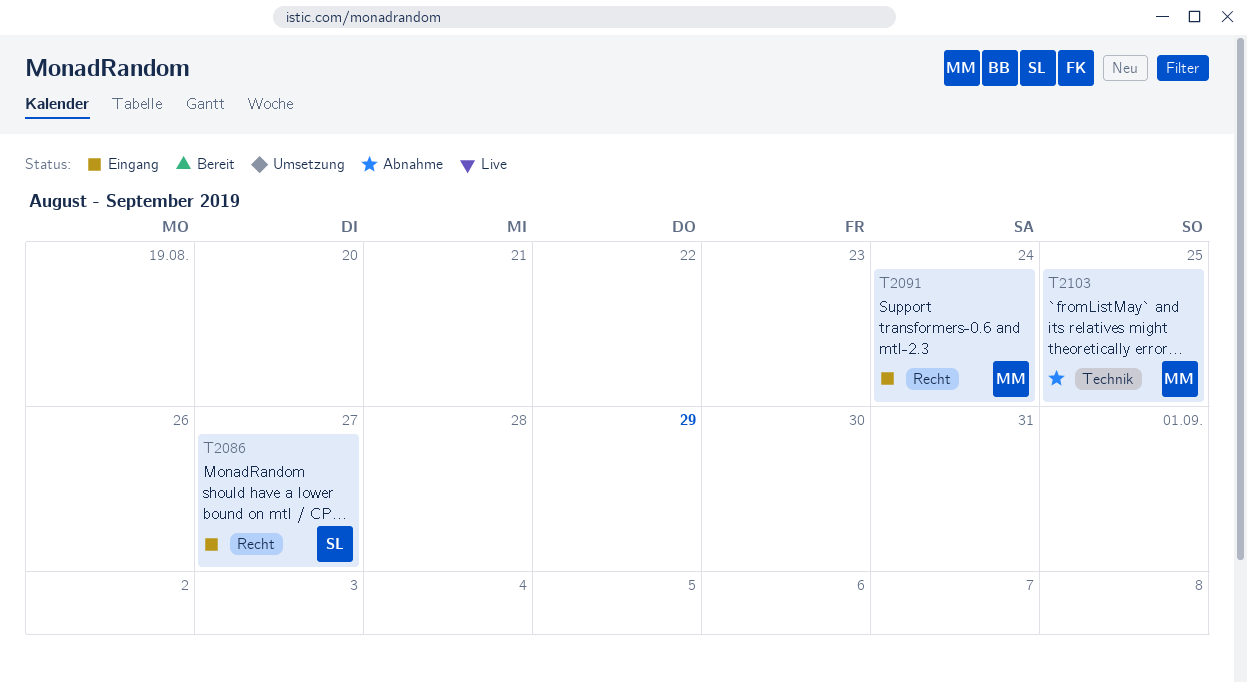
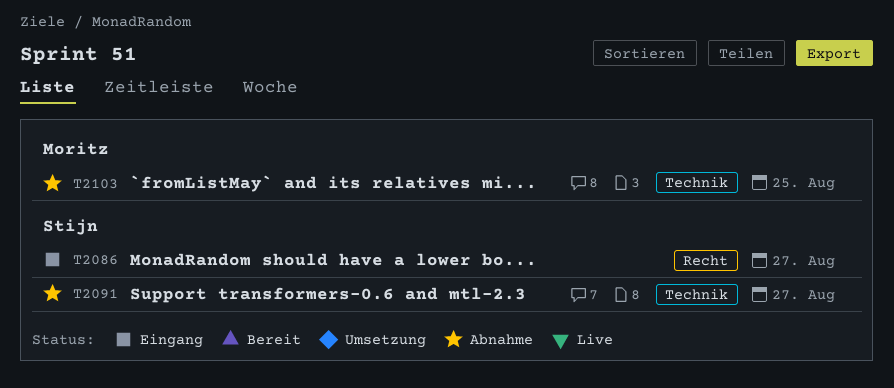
T2091, status: Eingang -> Abnahme
T2091, owner: Moritz -> Stijn
T2091, label: Recht -> Technik
T2091, due: Aug 24 -> Aug 27

